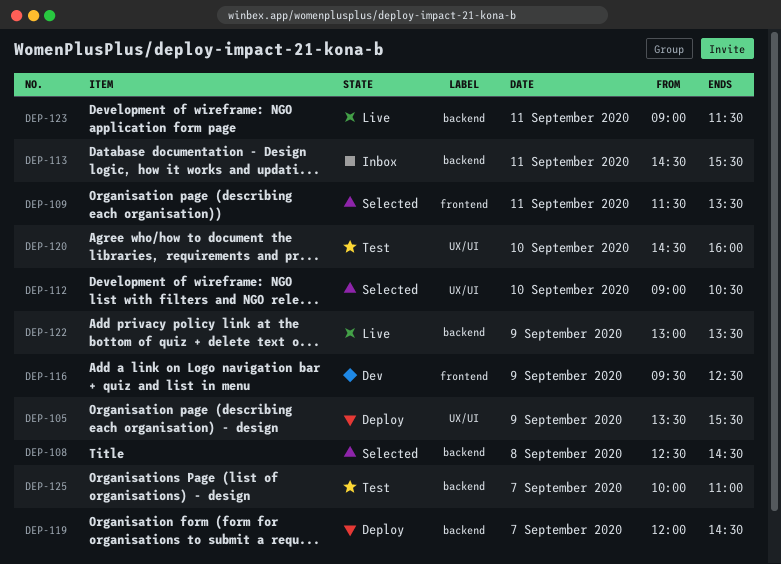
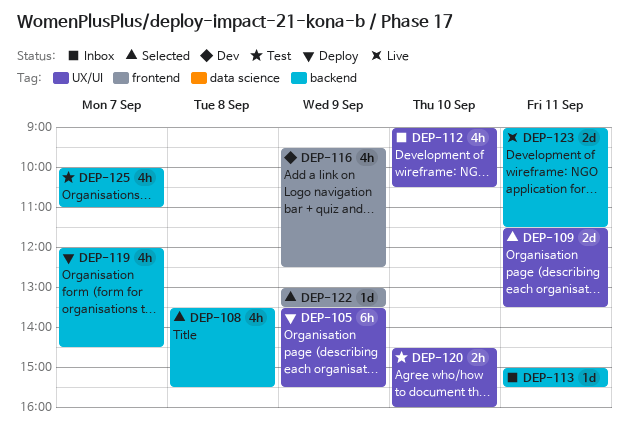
DEP-108, begins: 12:30 -> 13:30
DEP-108, ends: 14:30 -> 15:30
DEP-109, label: frontend -> UX/UI
DEP-112, status: Selected -> Inbox
DEP-113, begins: 14:30 -> 15:00
DEP-122, status: Live -> Selected
DEP-122, label: backend -> frontend

